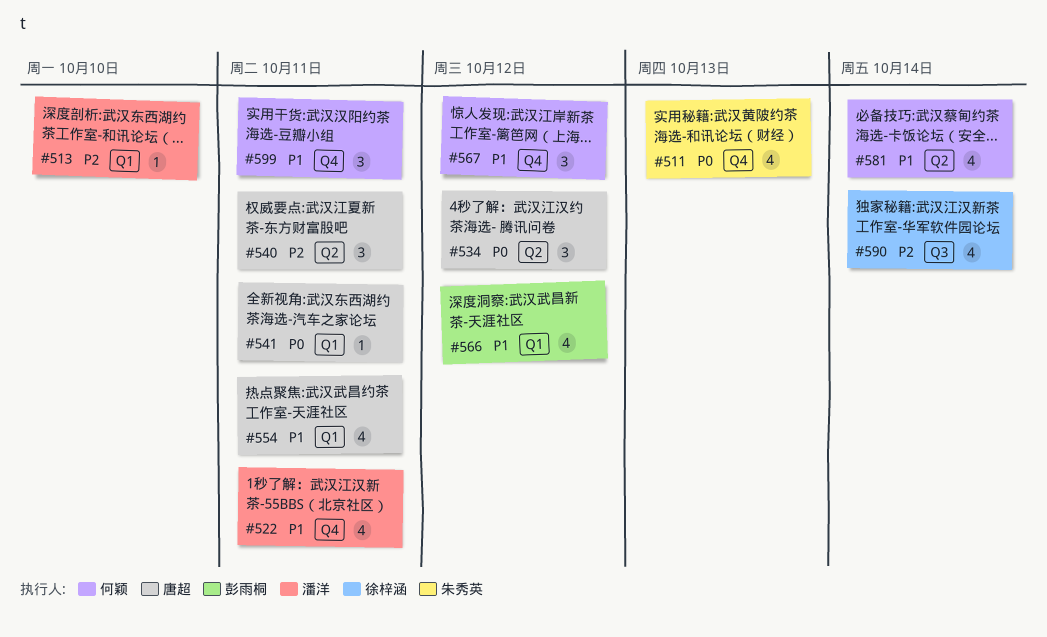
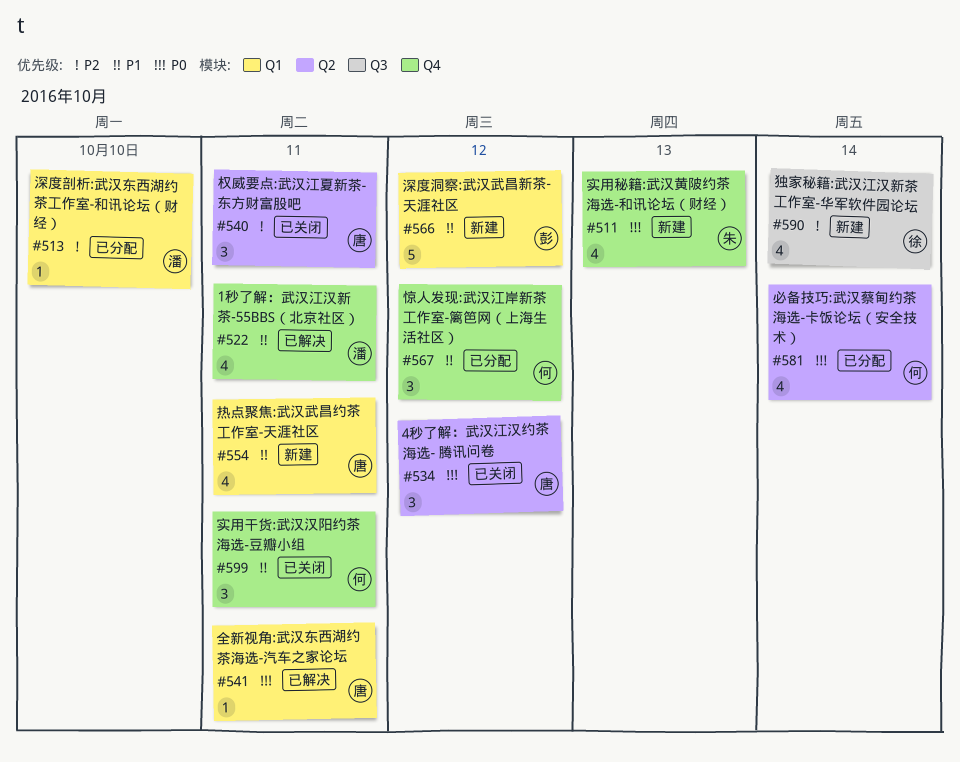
#566, estimate: 4 -> 5
#581, priority: P1 -> P0

